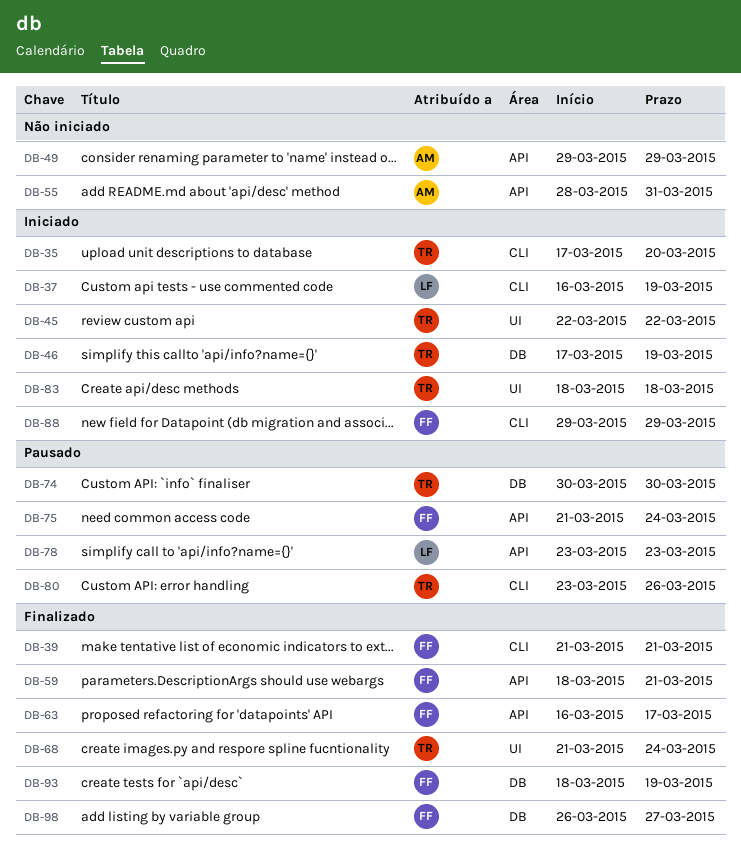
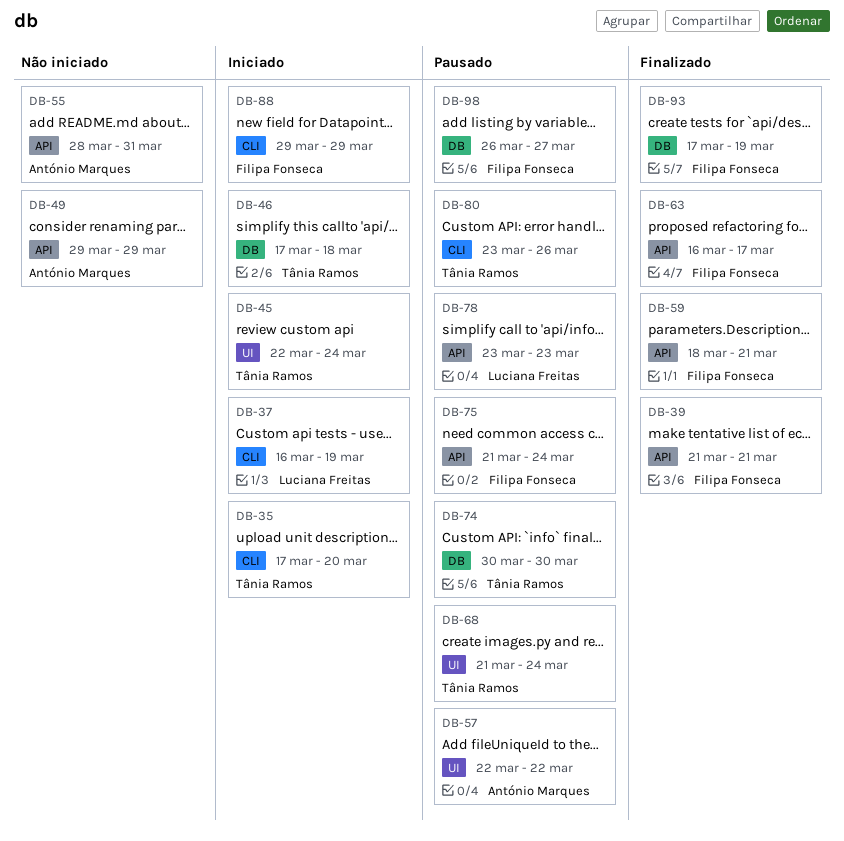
DB-39, label: CLI -> API
DB-45, due: Mar 22 -> Mar 24
DB-46, due: Mar 19 -> Mar 18
DB-57: none -> present
DB-68, status: Finalizado -> Pausado
DB-83: present -> none
DB-93, start: Mar 18 -> Mar 17
DB-98, status: Finalizado -> Pausado

